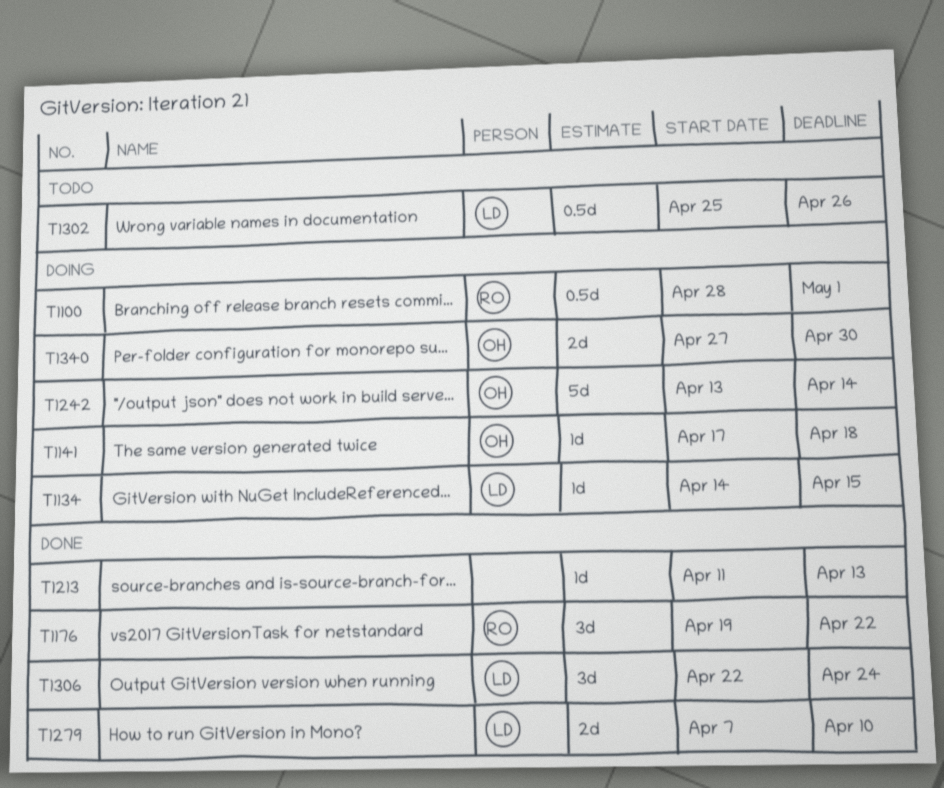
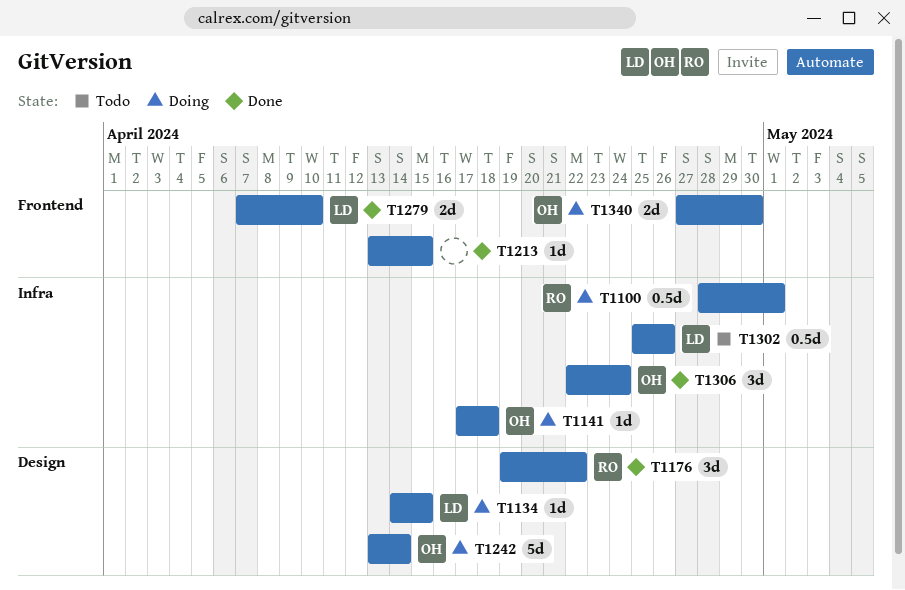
T1213, start: Apr 11 -> Apr 13
T1213, due: Apr 13 -> Apr 15
T1306, owner: LD -> OH

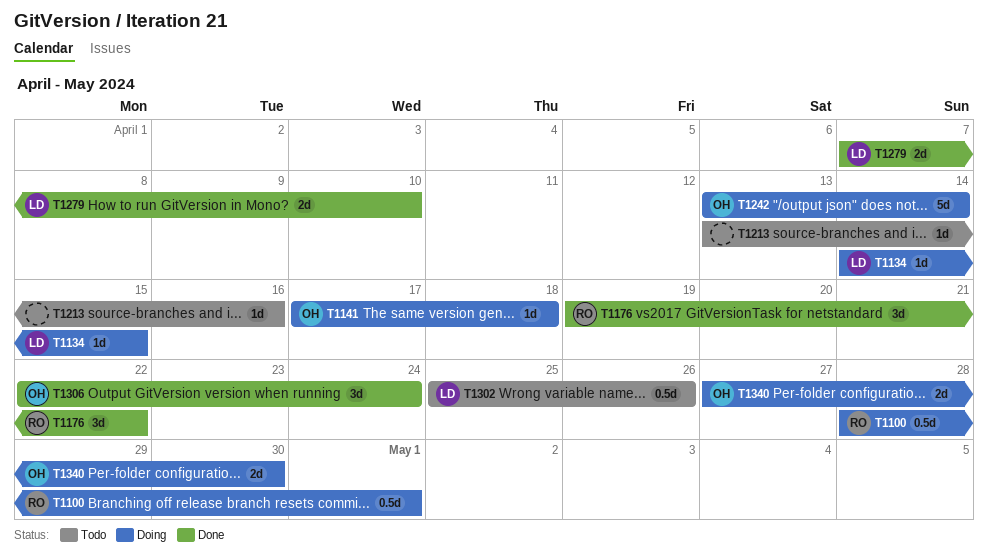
T1213, status: Done -> Todo
T1213, due: Apr 15 -> Apr 16

